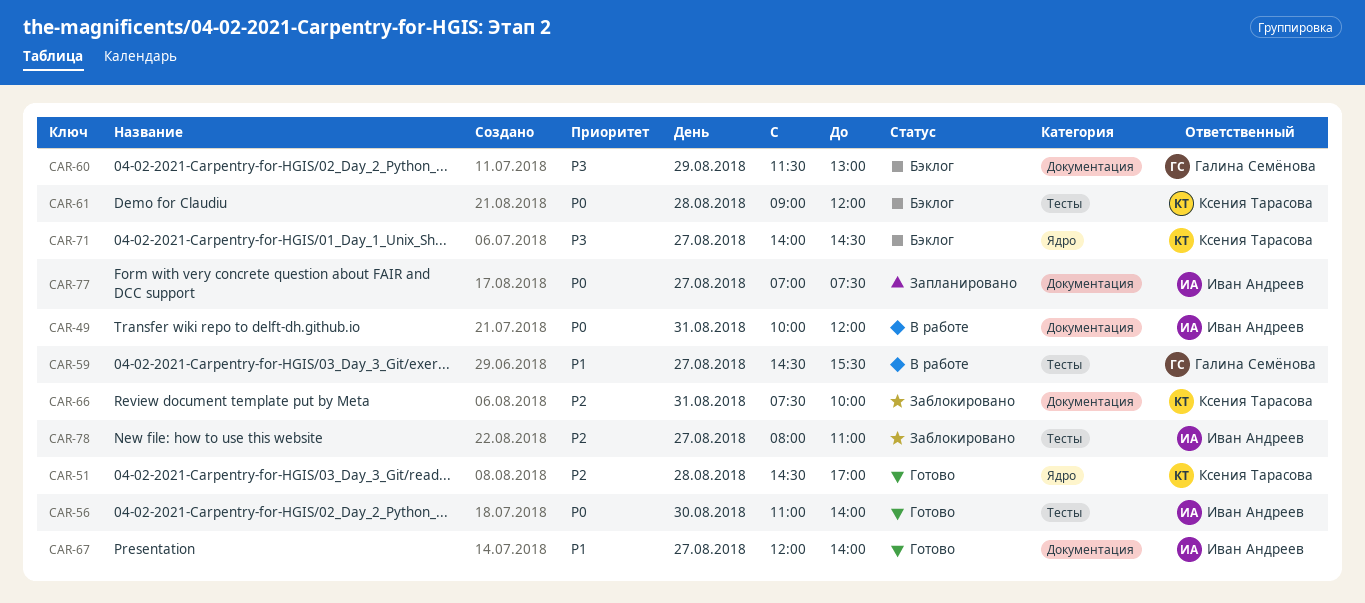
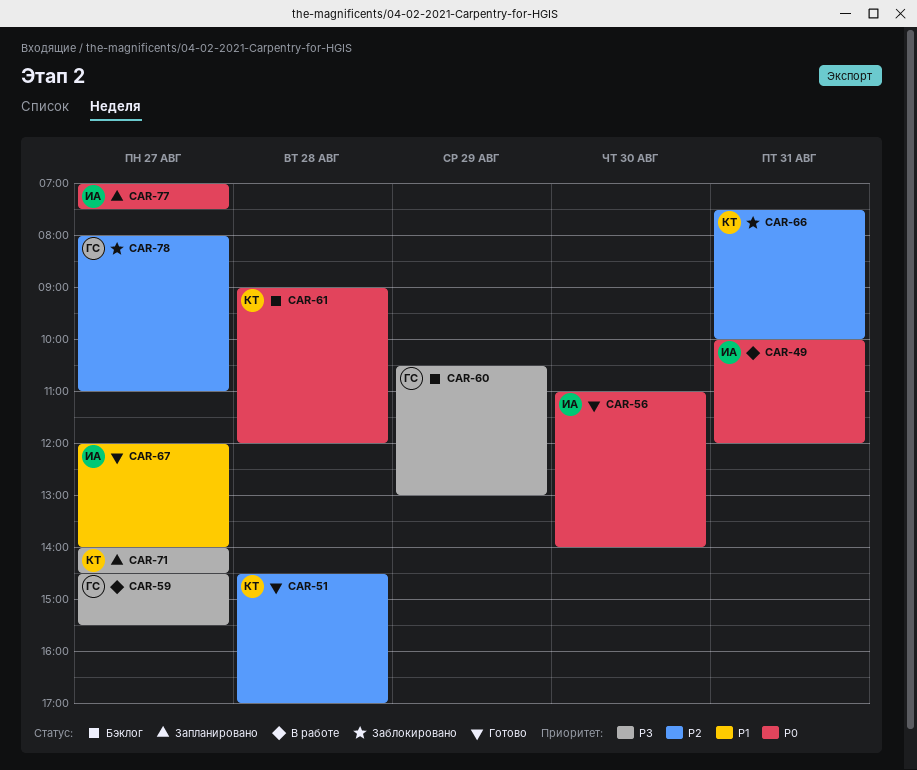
CAR-59, priority: P1 -> P3
CAR-60, begins: 11:30 -> 10:30
CAR-71, status: Бэклог -> Запланировано
CAR-78, owner: Иван Андреев -> Галина Семёнова

